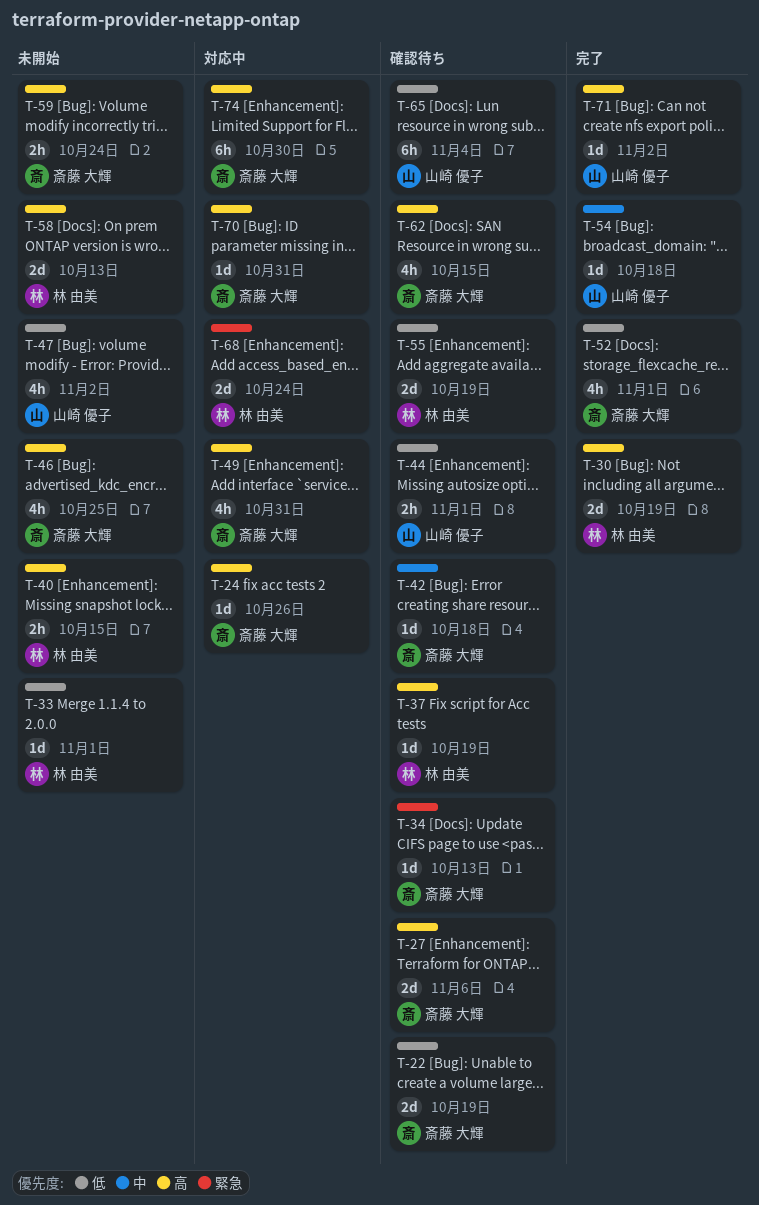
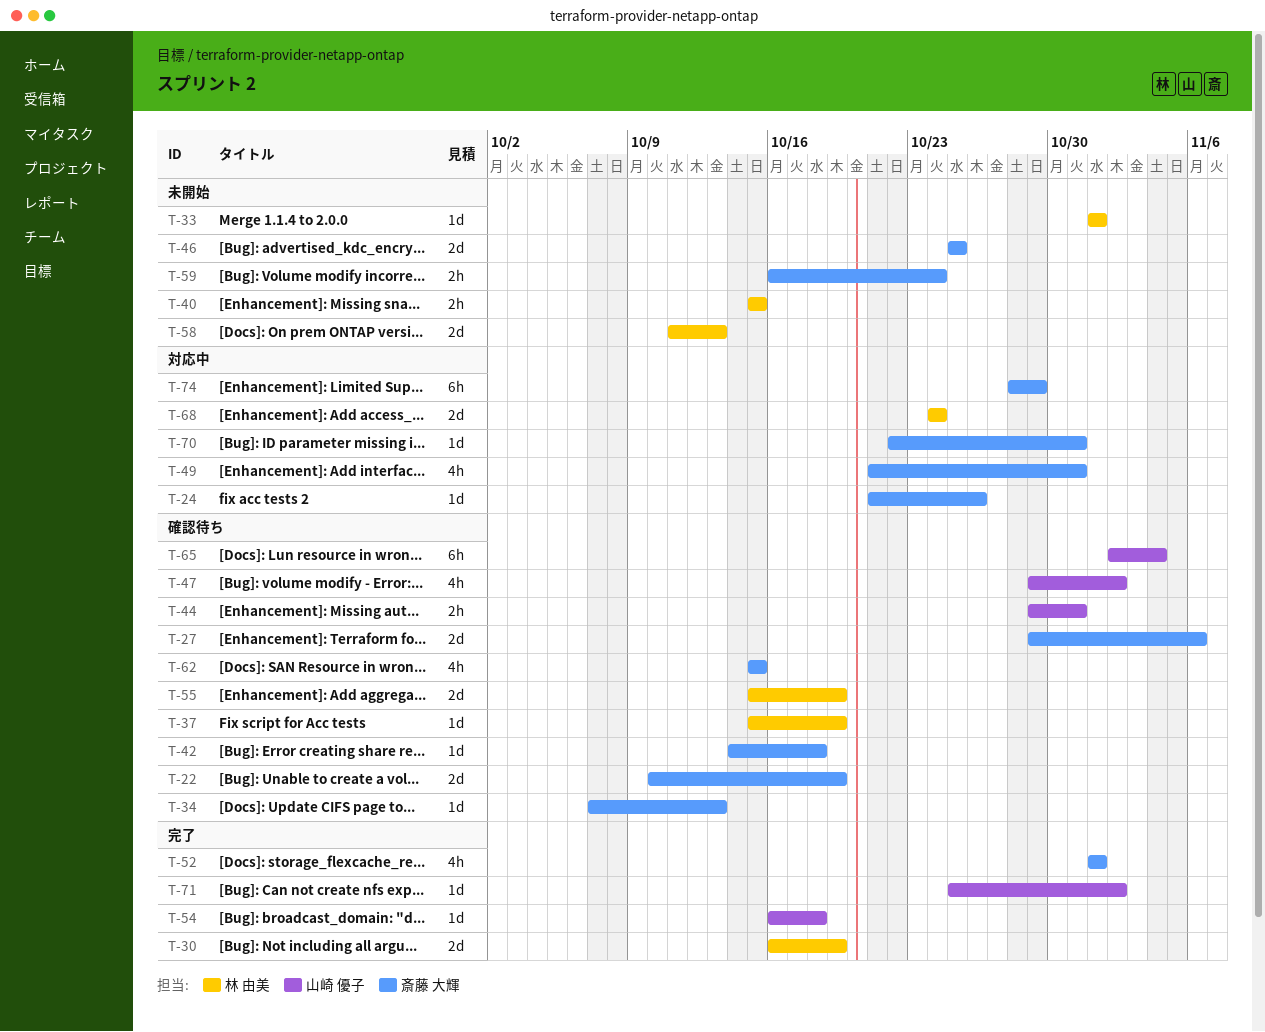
T-44, due: Nov 1 -> Oct 31
T-46, estimate: 4h -> 2d
T-47, status: 未開始 -> 確認待ち
T-74, due: Oct 30 -> Oct 29

